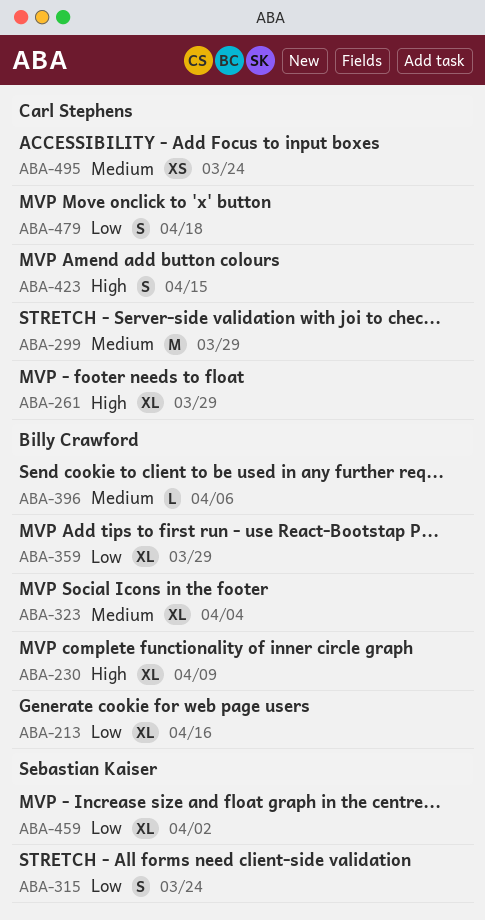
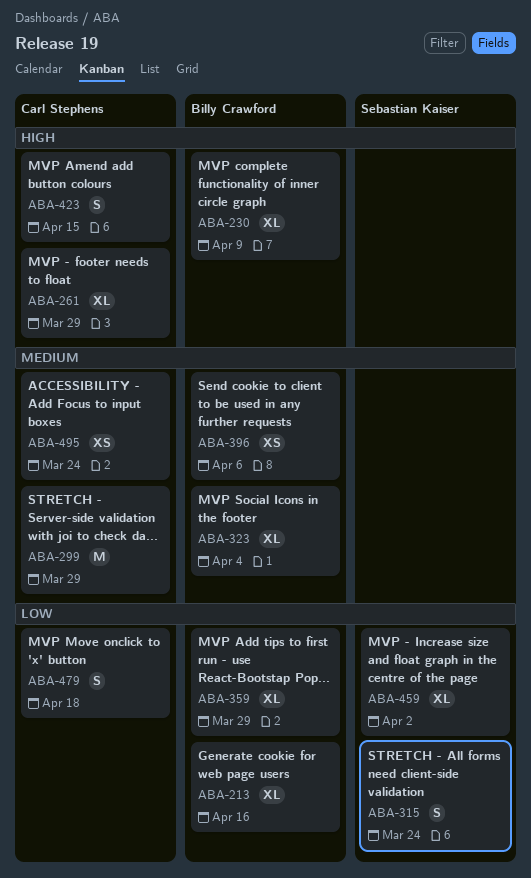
ABA-396, estimate: L -> XS

